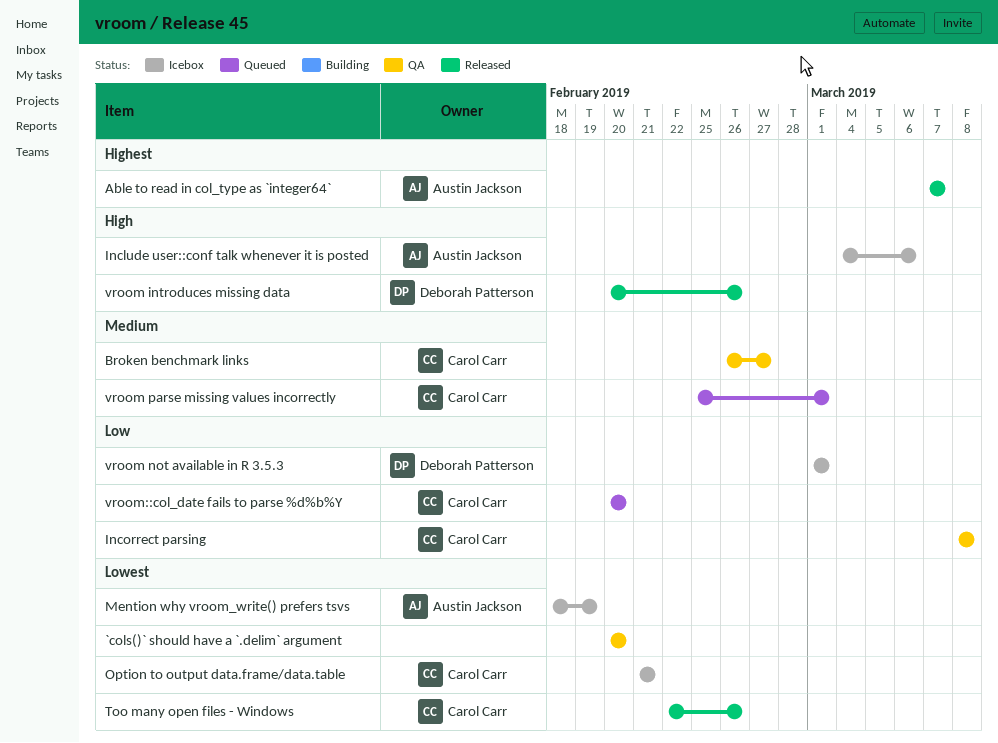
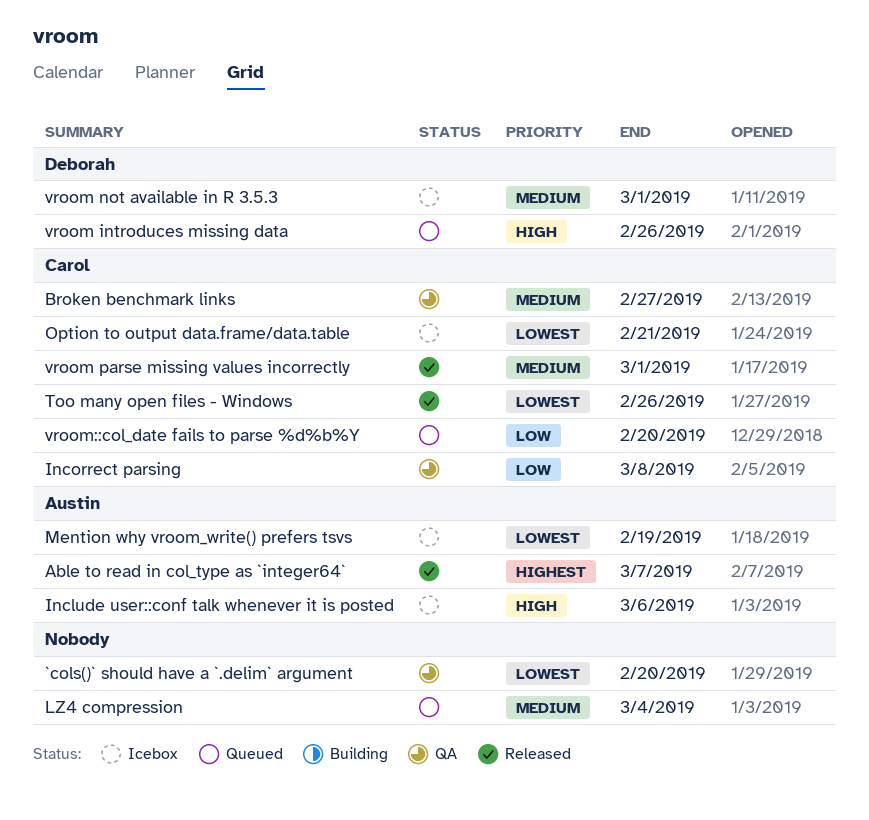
LZ4 compression: none -> present
vroom introduces missing data, status: Released -> Queued
vroom not available in R 3.5.3, priority: Low -> Medium
vroom parse missing values incorrectly, status: Queued -> Released

